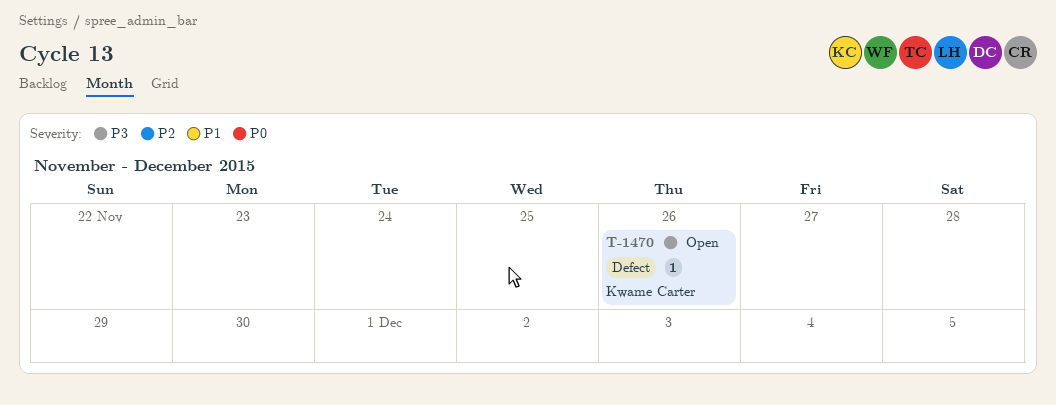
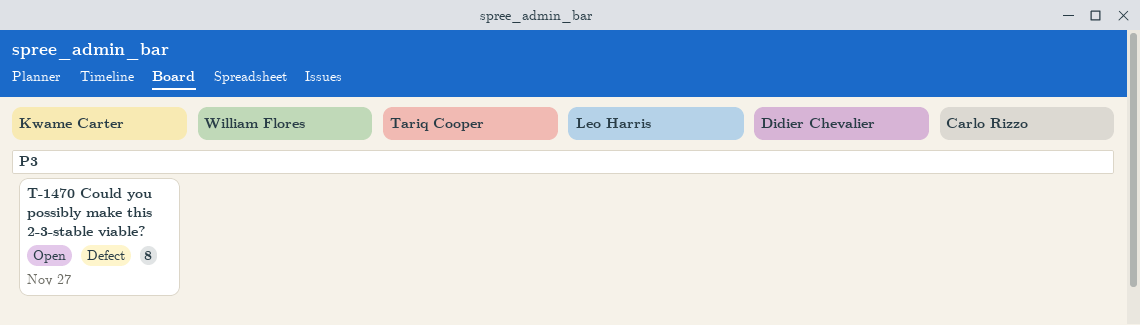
T-1470, estimate: 1 -> 8
T-1470, due: Nov 26 -> Nov 27

